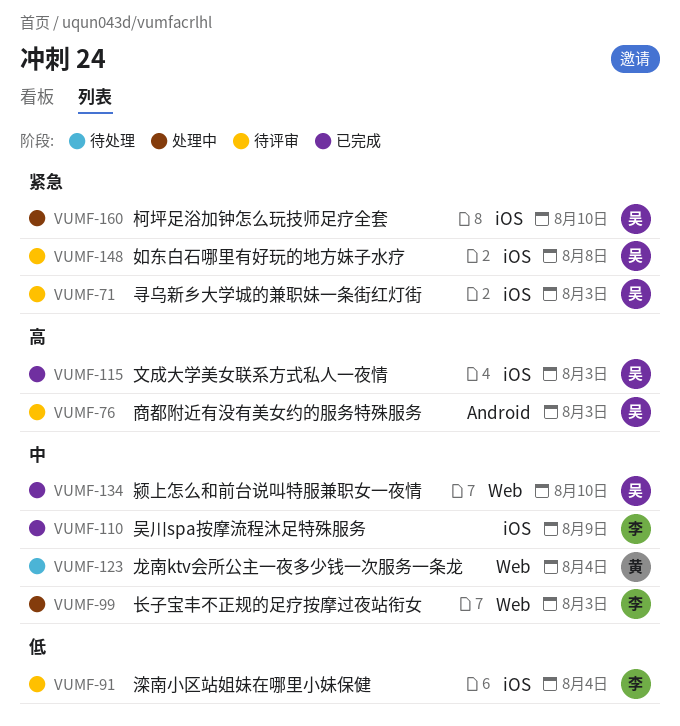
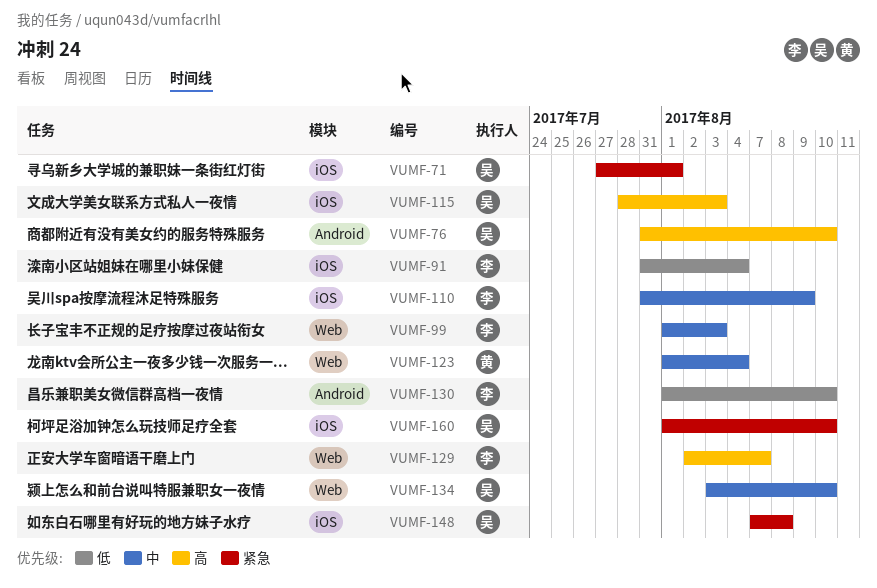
VUMF-71, due: Aug 3 -> Aug 1
VUMF-76, due: Aug 3 -> Aug 10
VUMF-129: none -> present
VUMF-130: none -> present

